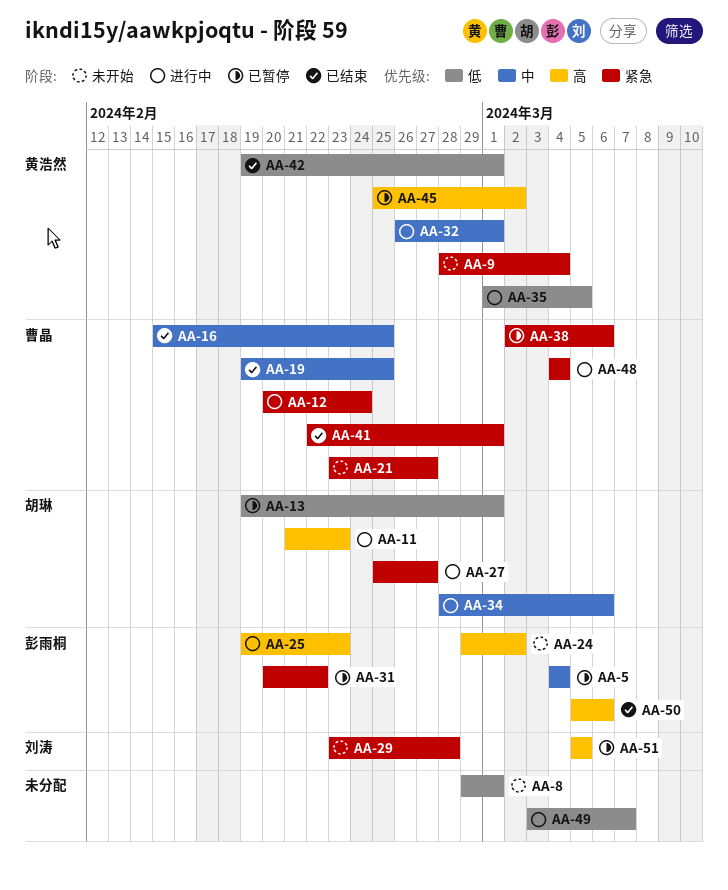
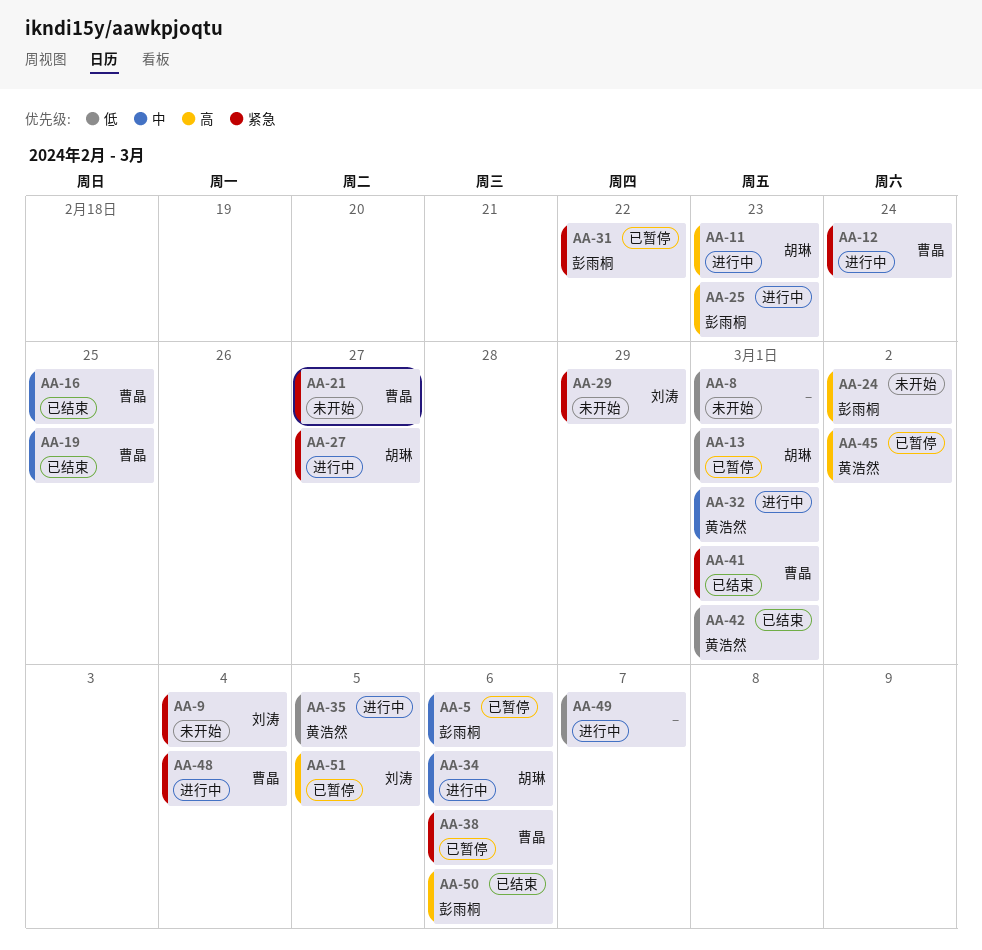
AA-5, due: Mar 4 -> Mar 6
AA-9, owner: 黄浩然 -> 刘涛
AA-29, due: Feb 28 -> Feb 29

